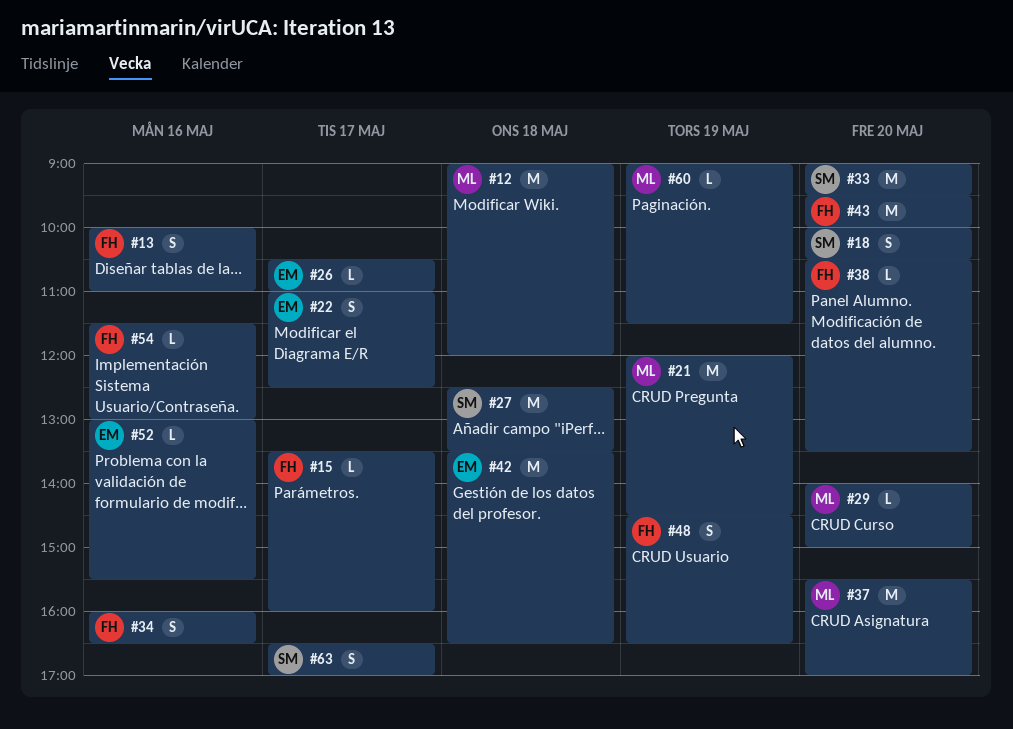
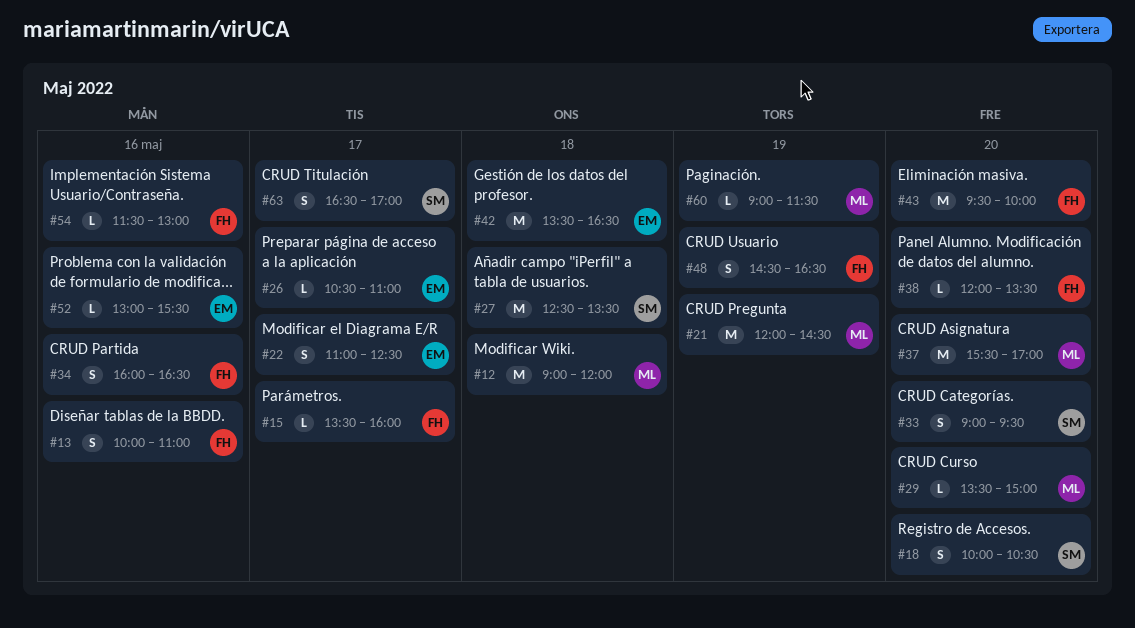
#29, begins: 14:00 -> 13:30
#33, estimate: M -> S
#38, begins: 10:30 -> 12:00

